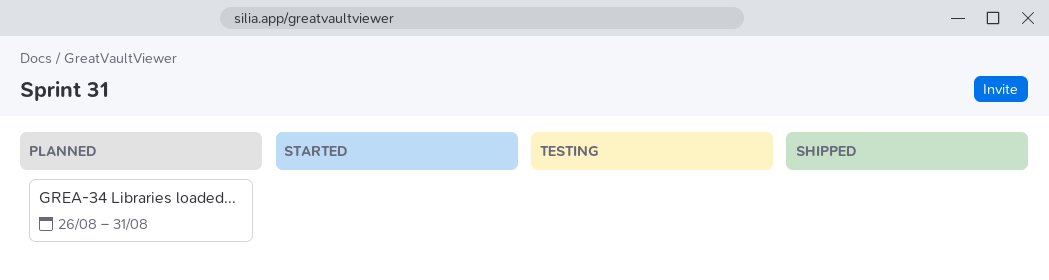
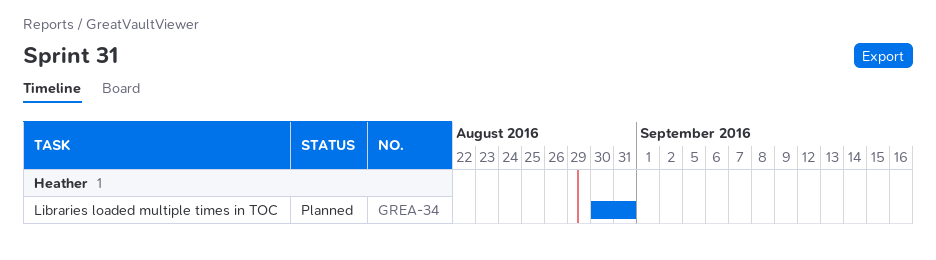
GREA-34, start: Aug 26 -> Aug 30

